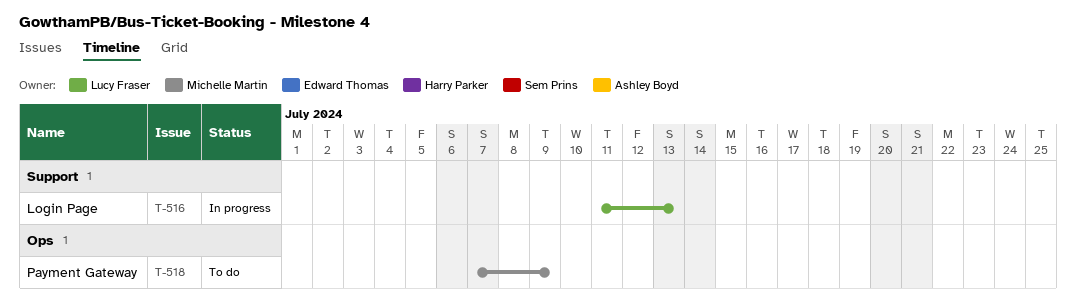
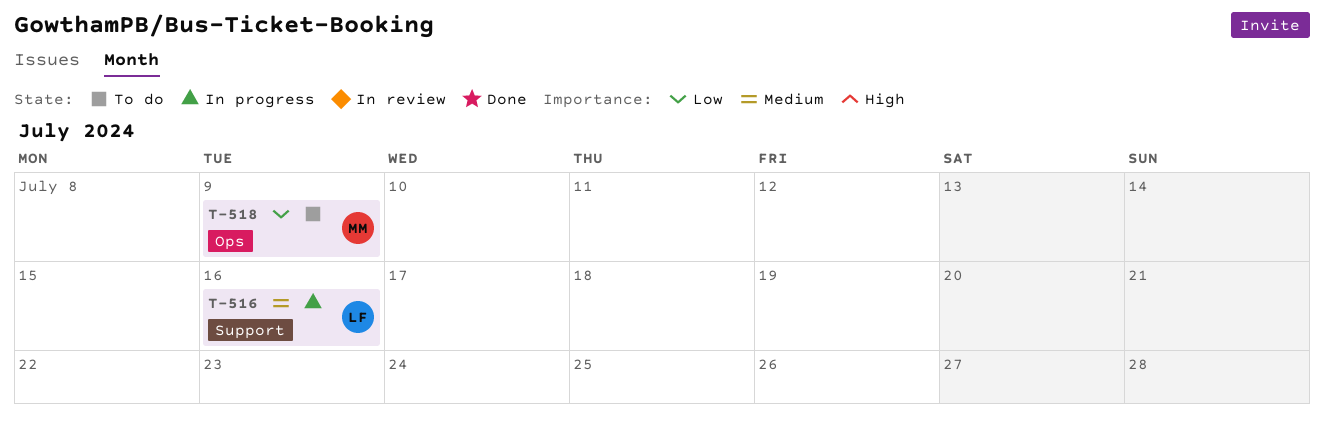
T-516, due: Jul 13 -> Jul 16

